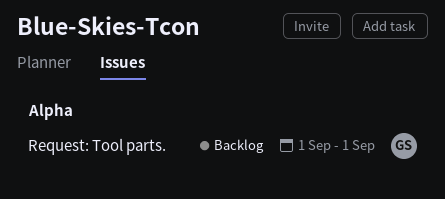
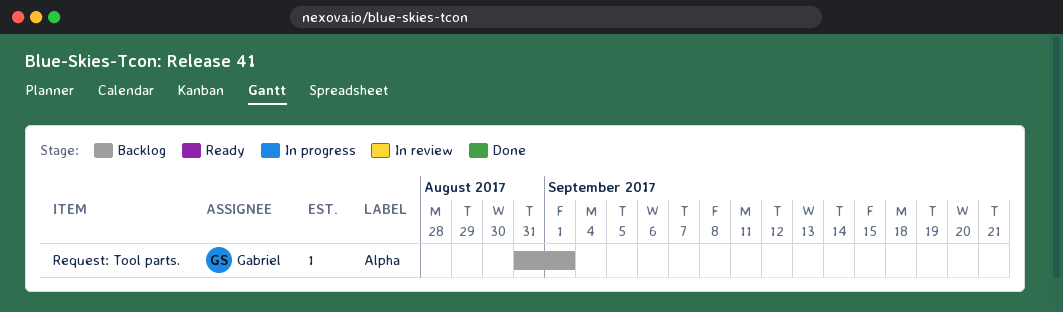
Request: Tool parts., start: Sep 1 -> Aug 31

